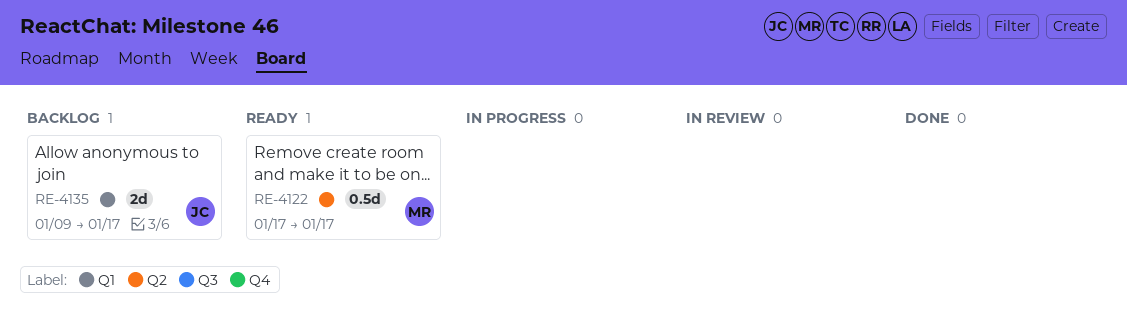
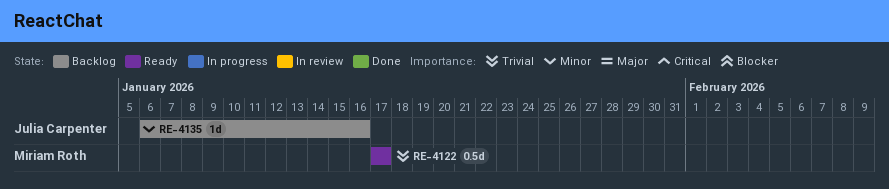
RE-4135, estimate: 2d -> 1d
RE-4135, start: Jan 9 -> Jan 6
RE-4135, due: Jan 17 -> Jan 16

